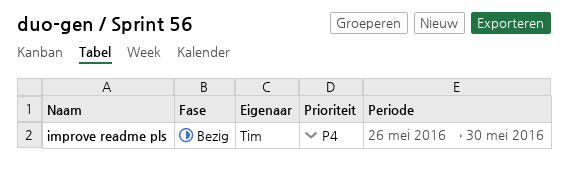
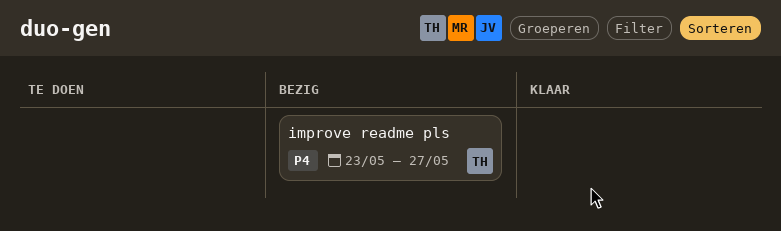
improve readme pls, start: May 26 -> May 23
improve readme pls, due: May 30 -> May 27

